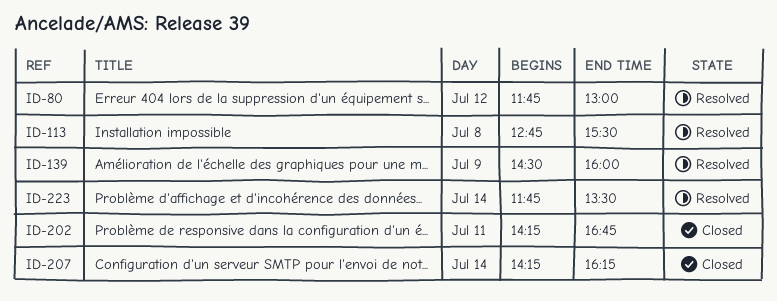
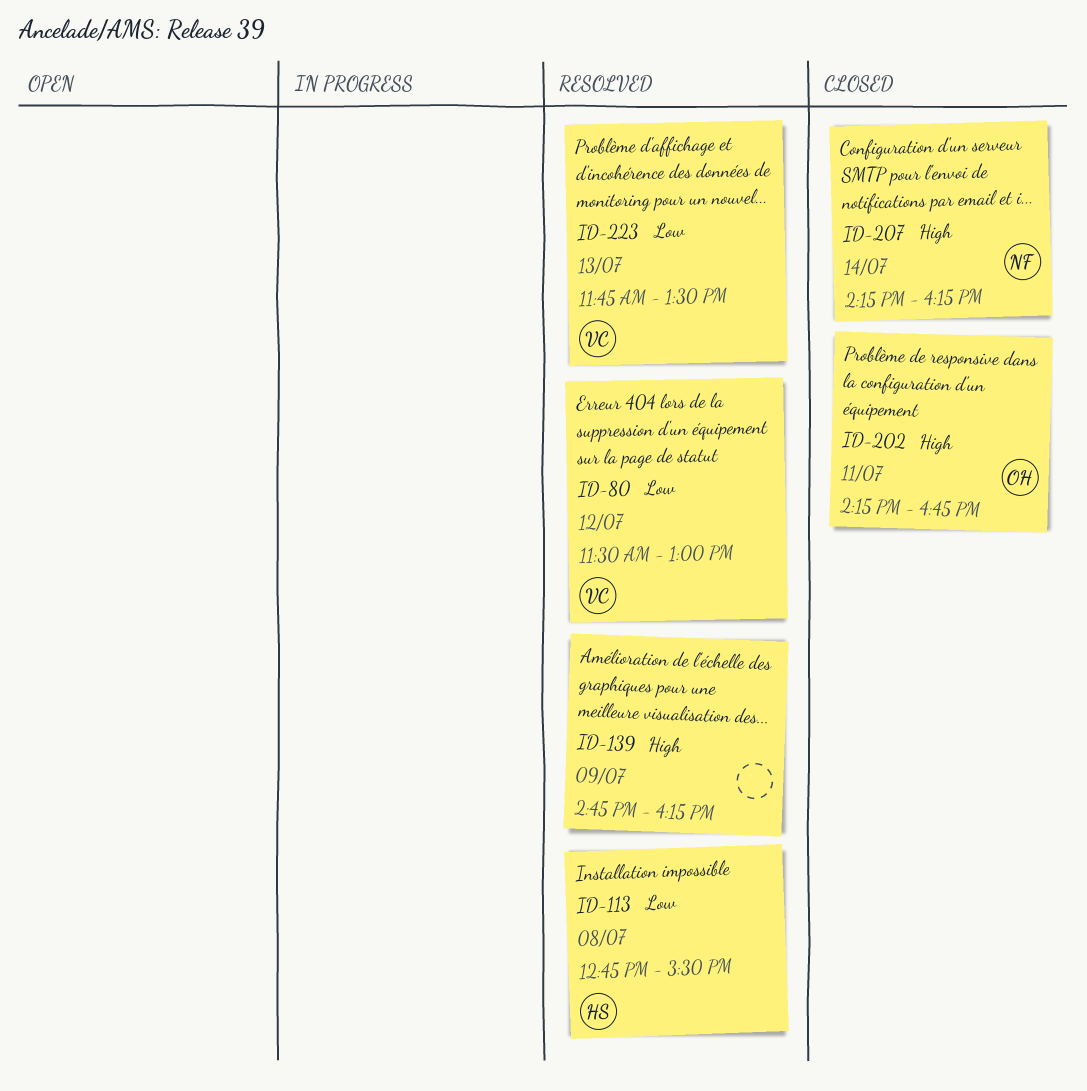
ID-80, begins: 11:45 -> 11:30
ID-139, begins: 14:30 -> 14:45
ID-139, ends: 16:00 -> 16:15
ID-223, day: Jul 14 -> Jul 13

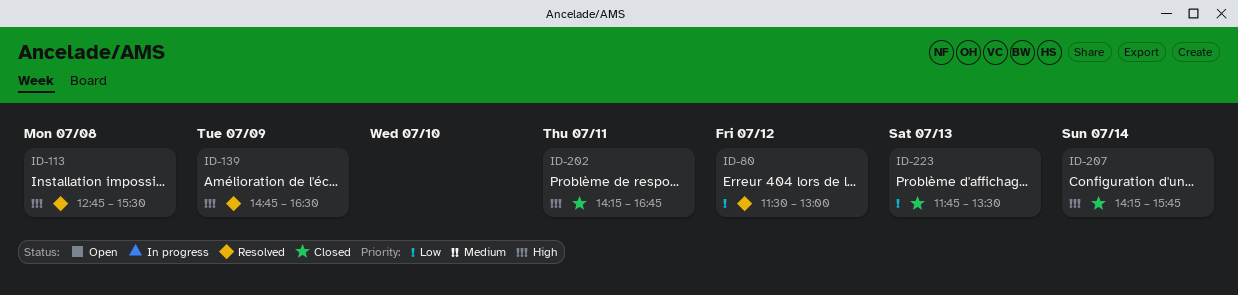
ID-113, priority: Low -> High
ID-139, ends: 16:15 -> 16:30
ID-207, ends: 16:15 -> 15:45
ID-223, status: Resolved -> Closed

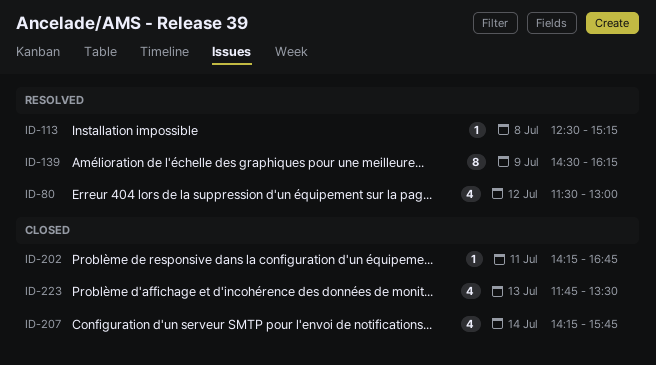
ID-113, begins: 12:45 -> 12:30
ID-113, ends: 15:30 -> 15:15
ID-139, begins: 14:45 -> 14:30
ID-139, ends: 16:30 -> 16:15

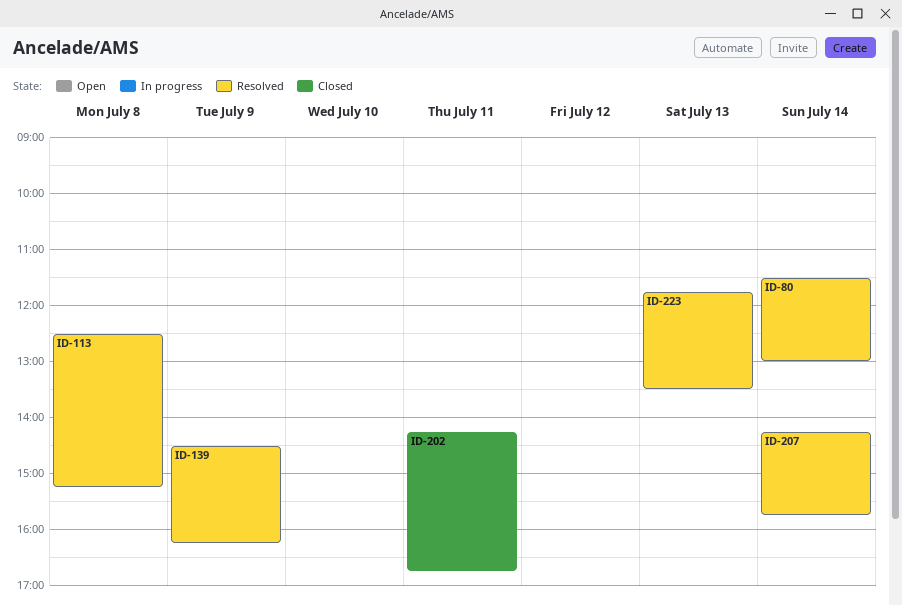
ID-80, day: Jul 12 -> Jul 14
ID-207, status: Closed -> Resolved
ID-223, status: Closed -> Resolved

